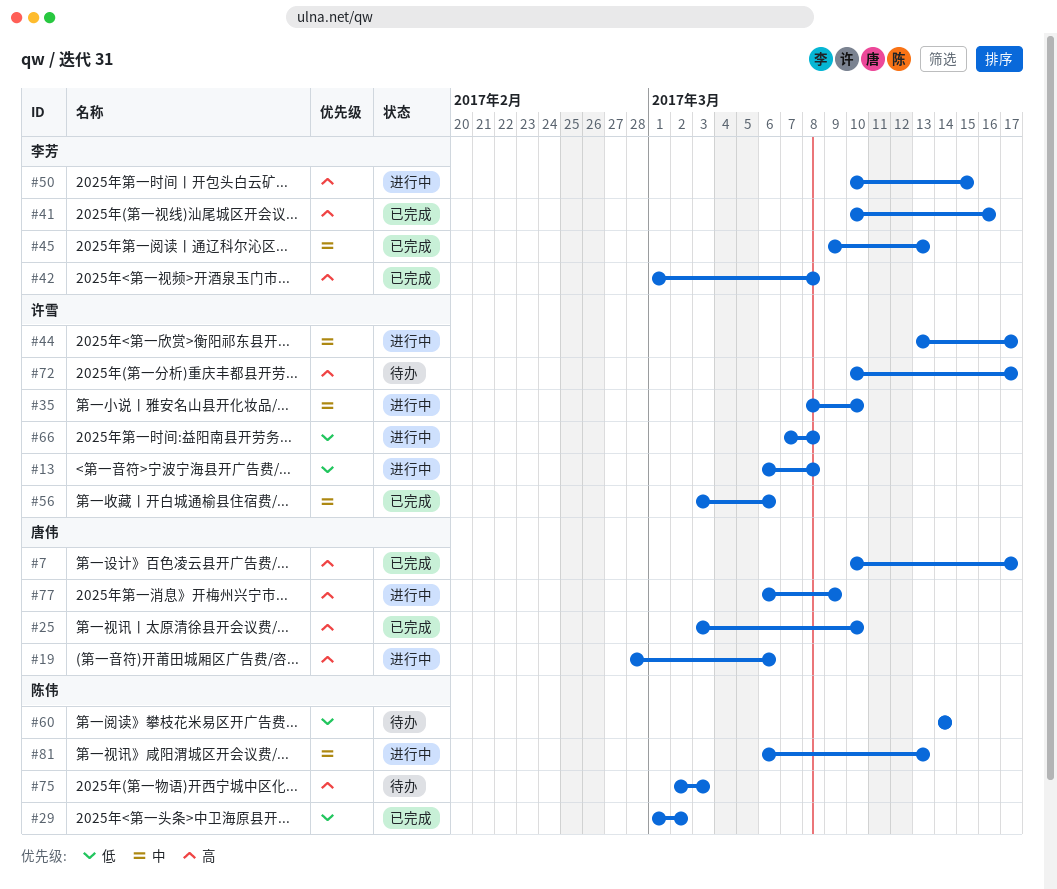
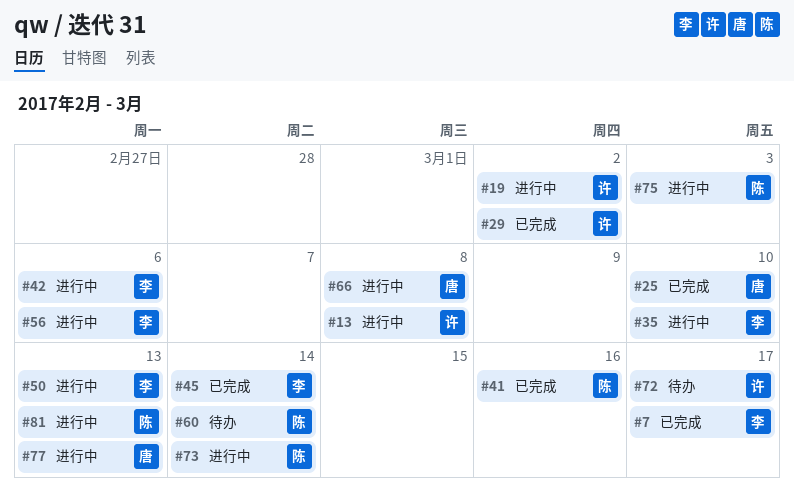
#7, owner: 唐伟 -> 李芳
#19, owner: 唐伟 -> 许雪
#19, due: Mar 6 -> Mar 2
#29, owner: 陈伟 -> 许雪
#35, owner: 许雪 -> 李芳
#41, owner: 李芳 -> 陈伟
#42, status: 已完成 -> 进行中
#42, due: Mar 8 -> Mar 6
#44: present -> none
#45, due: Mar 13 -> Mar 14
#50, due: Mar 15 -> Mar 13
#56, status: 已完成 -> 进行中
#56, owner: 许雪 -> 李芳
#66, owner: 许雪 -> 唐伟
#73: none -> present
#75, status: 待办 -> 进行中
#77, due: Mar 9 -> Mar 13

